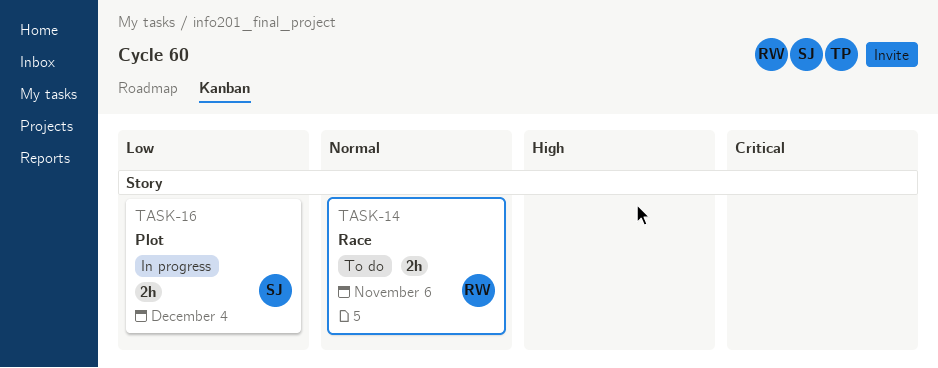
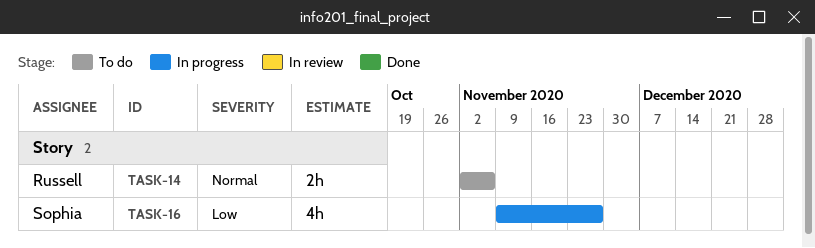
TASK-16, estimate: 2h -> 4h
TASK-16, due: Dec 4 -> Nov 27

